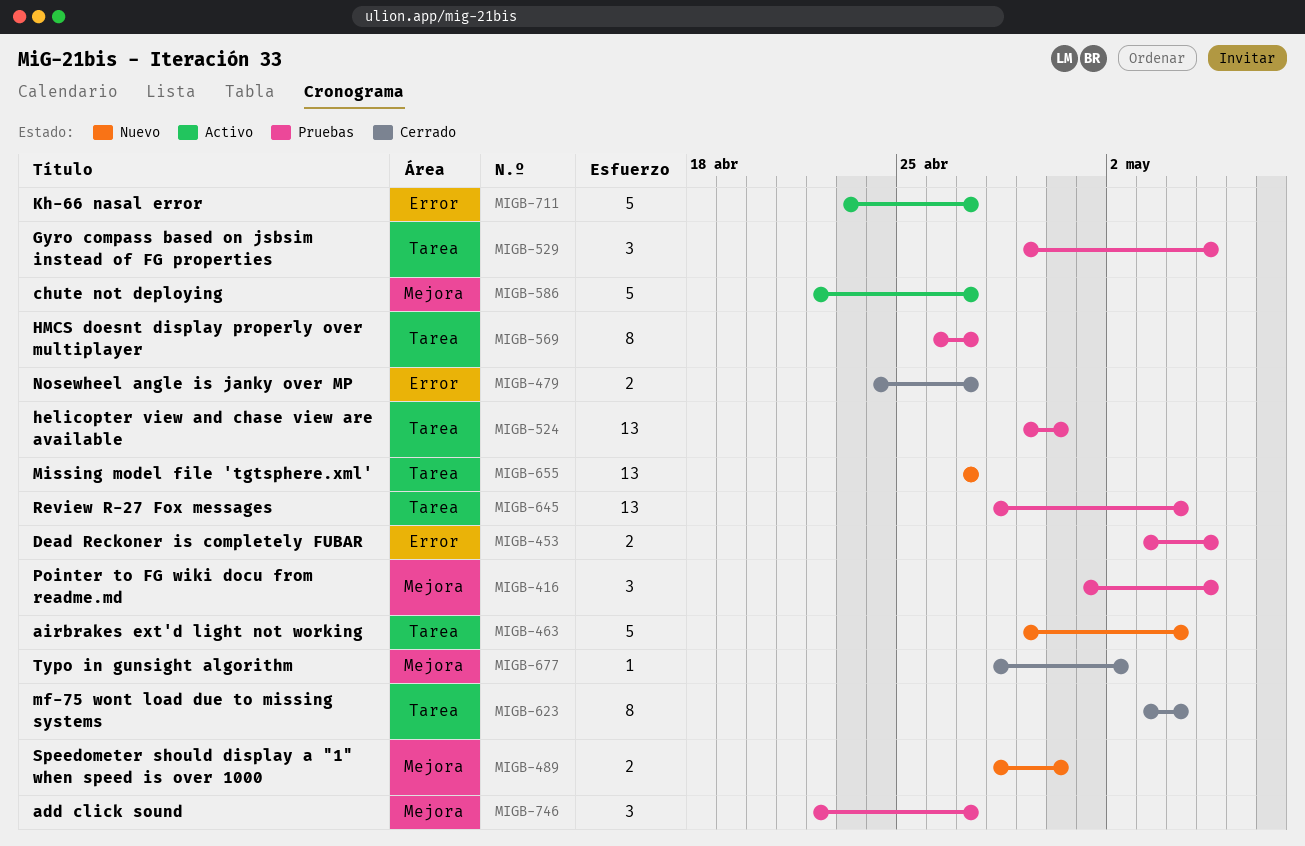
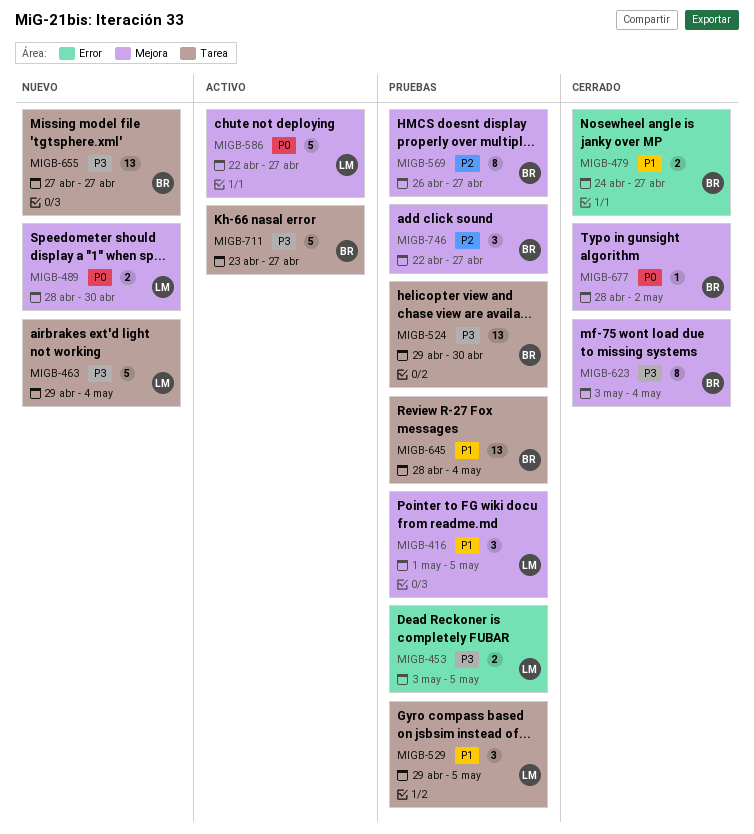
MIGB-569, label: Tarea -> Mejora
MIGB-623, label: Tarea -> Mejora
MIGB-711, label: Error -> Tarea

